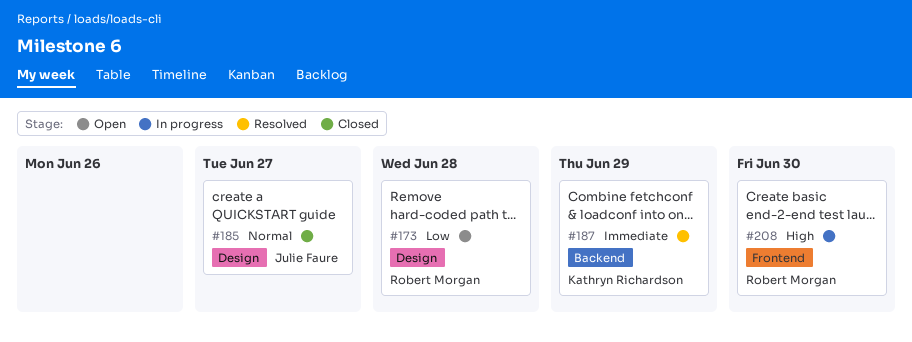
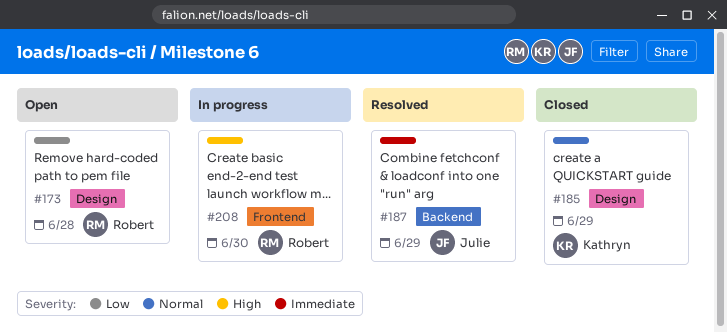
#185, owner: Julie Faure -> Kathryn Richardson
#185, due: Jun 27 -> Jun 29
#187, owner: Kathryn Richardson -> Julie Faure

